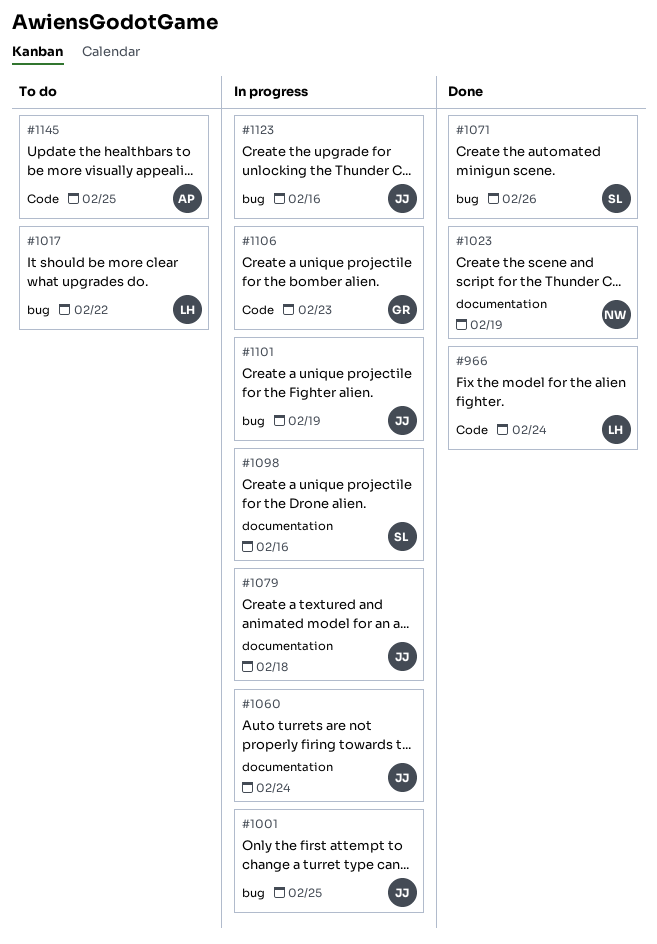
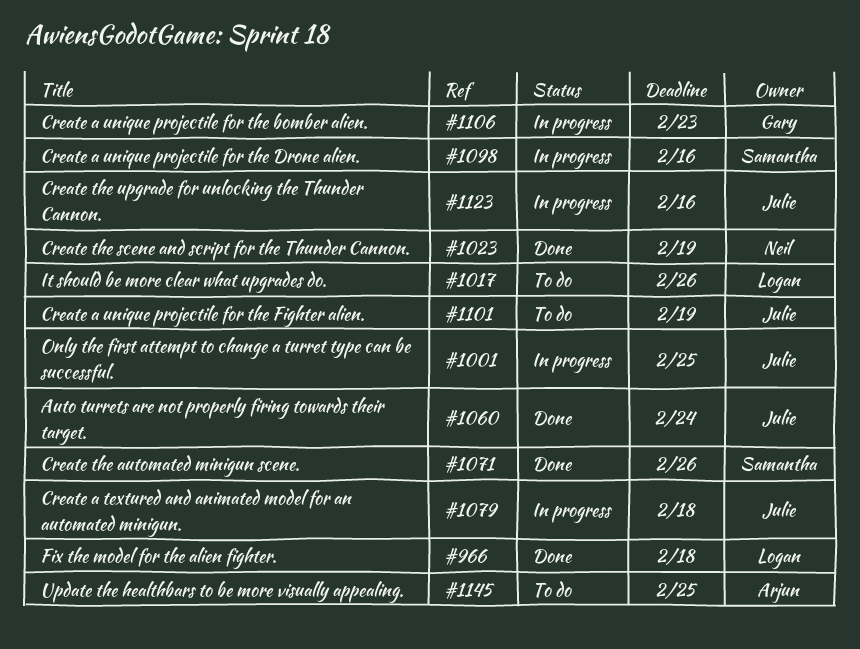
#966, due: Feb 24 -> Feb 18
#1017, due: Feb 22 -> Feb 26
#1060, status: In progress -> Done
#1101, status: In progress -> To do

